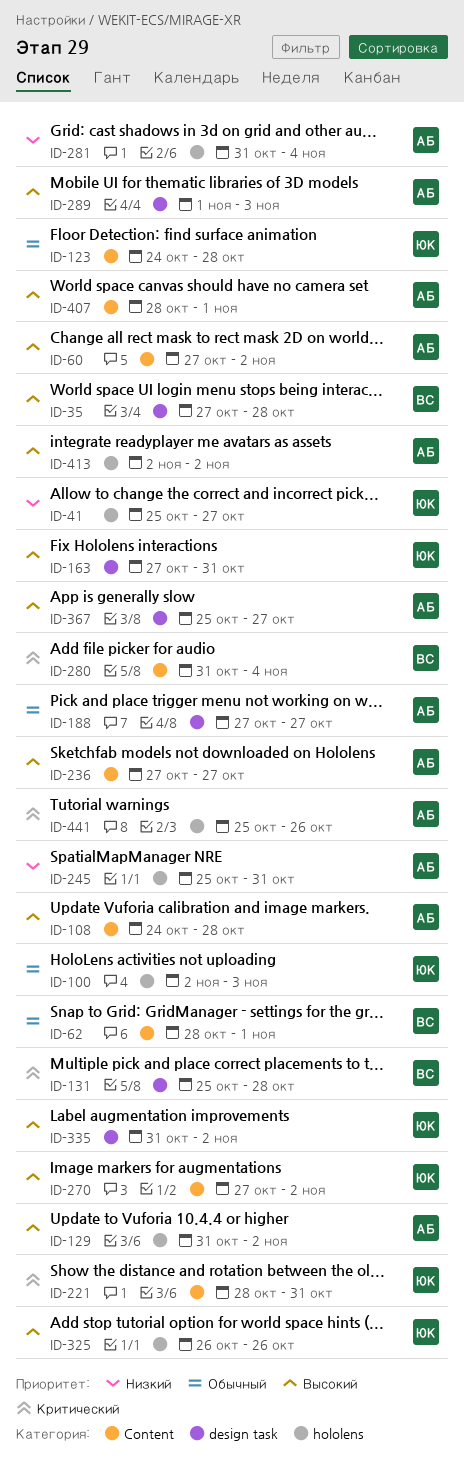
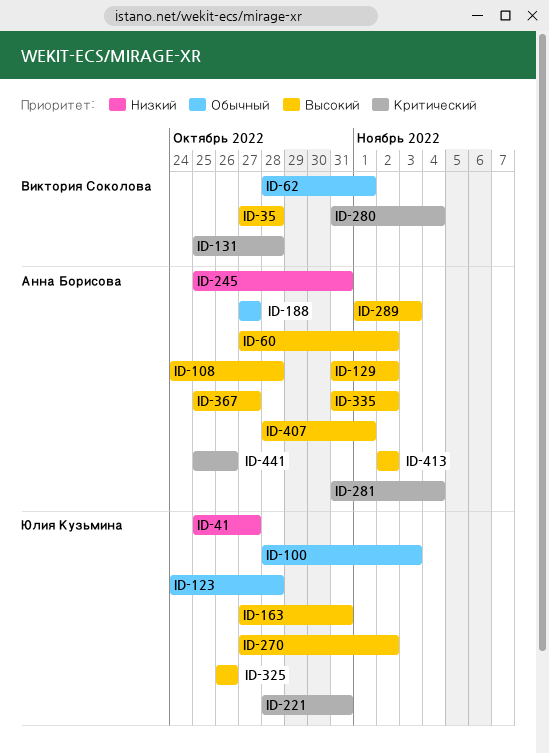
ID-100, start: Nov 2 -> Oct 28
ID-236: present -> none
ID-281, priority: Низкий -> Критический
ID-335, owner: Юлия Кузьмина -> Анна Борисова

